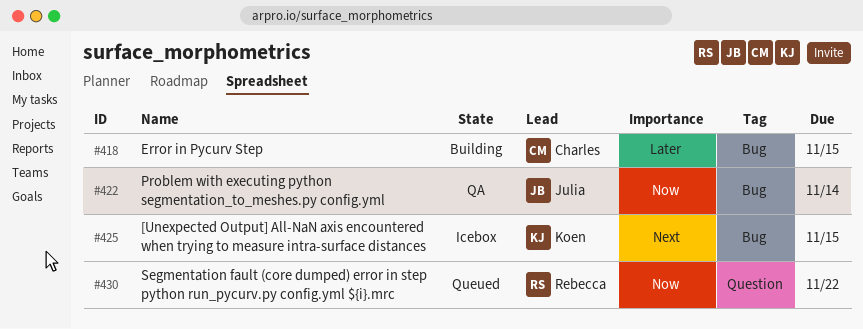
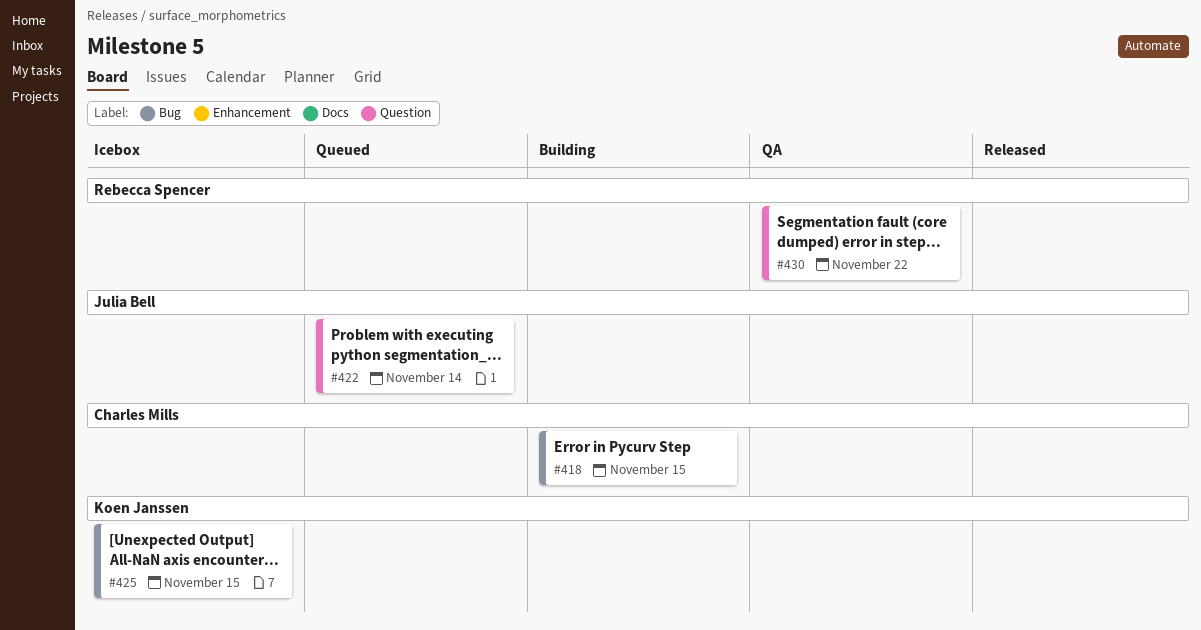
#422, status: QA -> Queued
#422, label: Bug -> Question
#430, status: Queued -> QA

